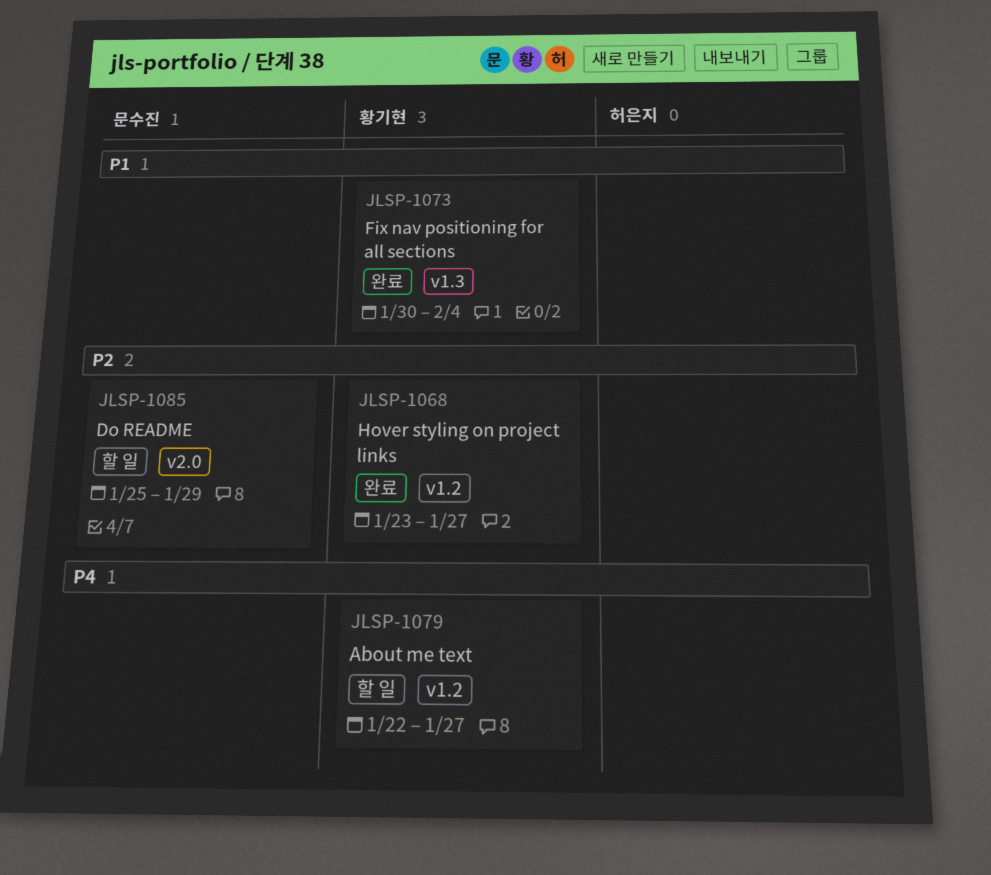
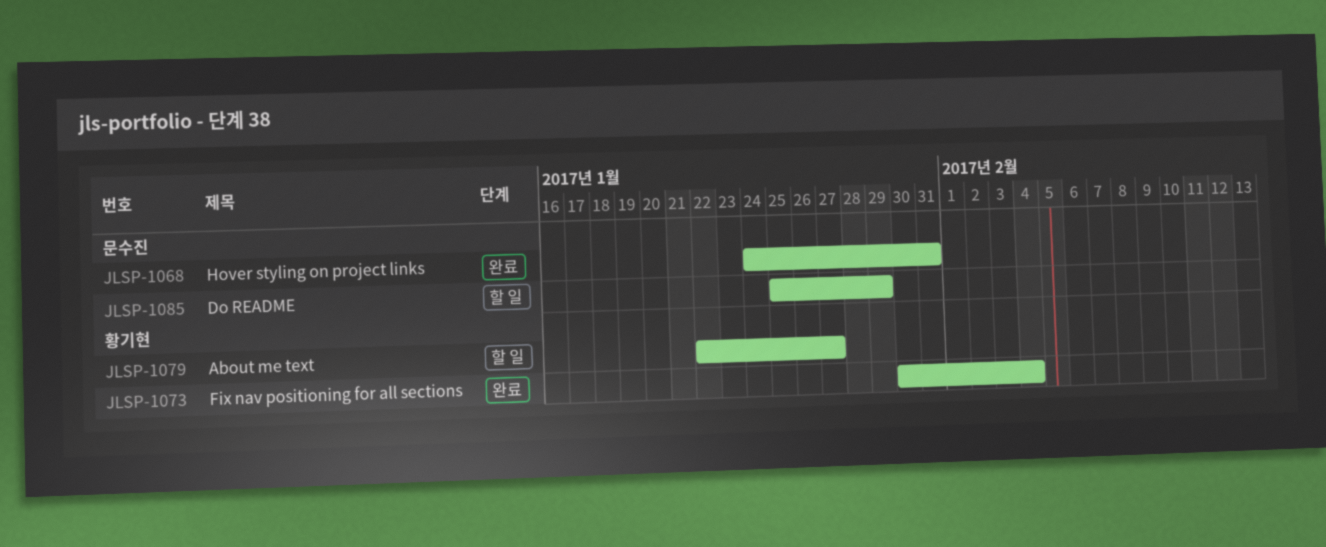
JLSP-1068, owner: 황기현 -> 문수진
JLSP-1068, start: Jan 23 -> Jan 24
JLSP-1068, due: Jan 27 -> Jan 31

